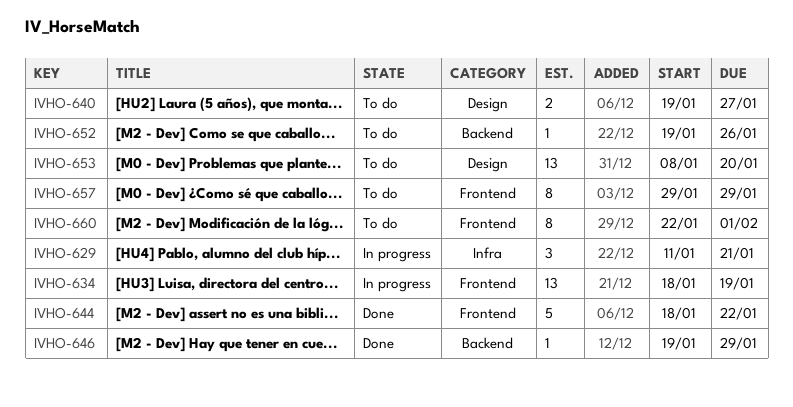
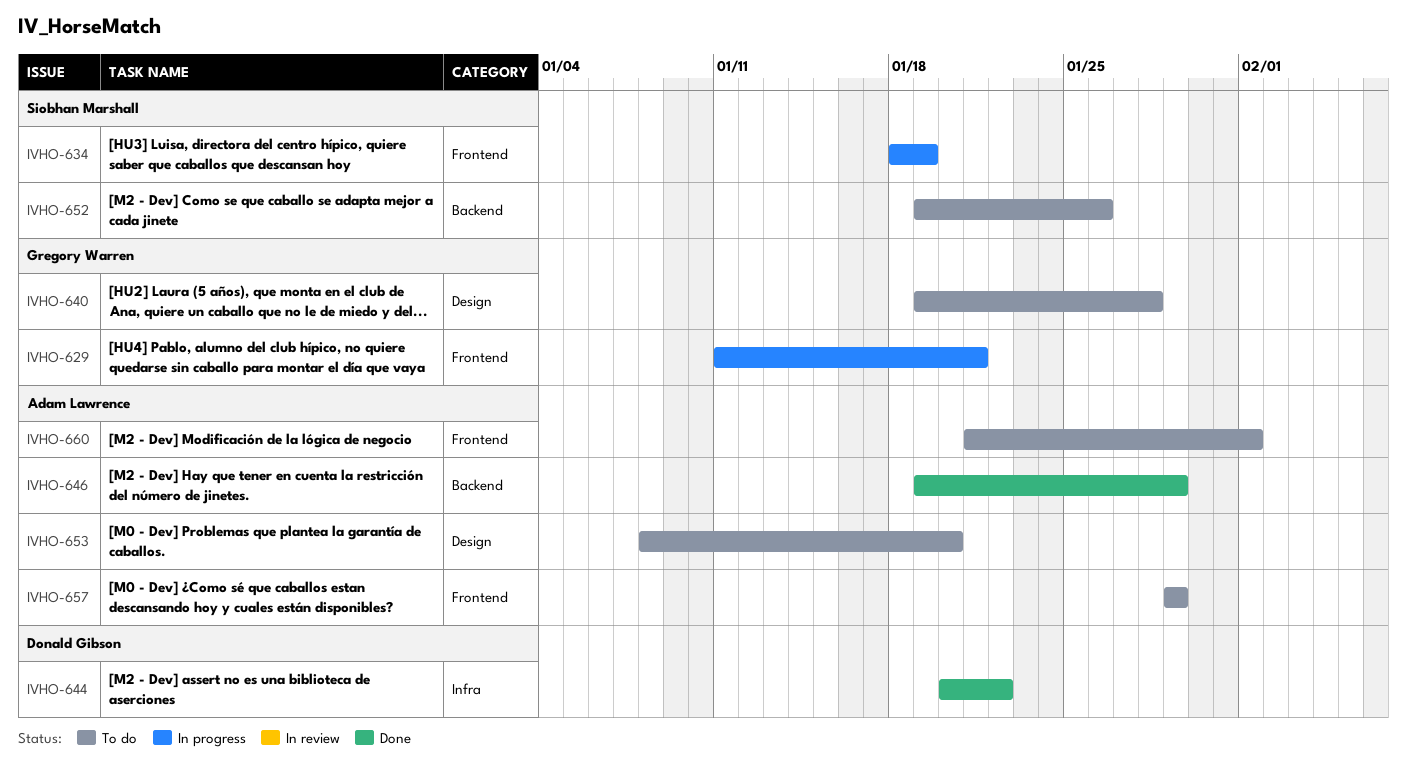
IVHO-629, label: Infra -> Frontend
IVHO-640, due: Jan 27 -> Jan 28
IVHO-644, label: Frontend -> Infra
IVHO-644, start: Jan 18 -> Jan 20
IVHO-660, start: Jan 22 -> Jan 21

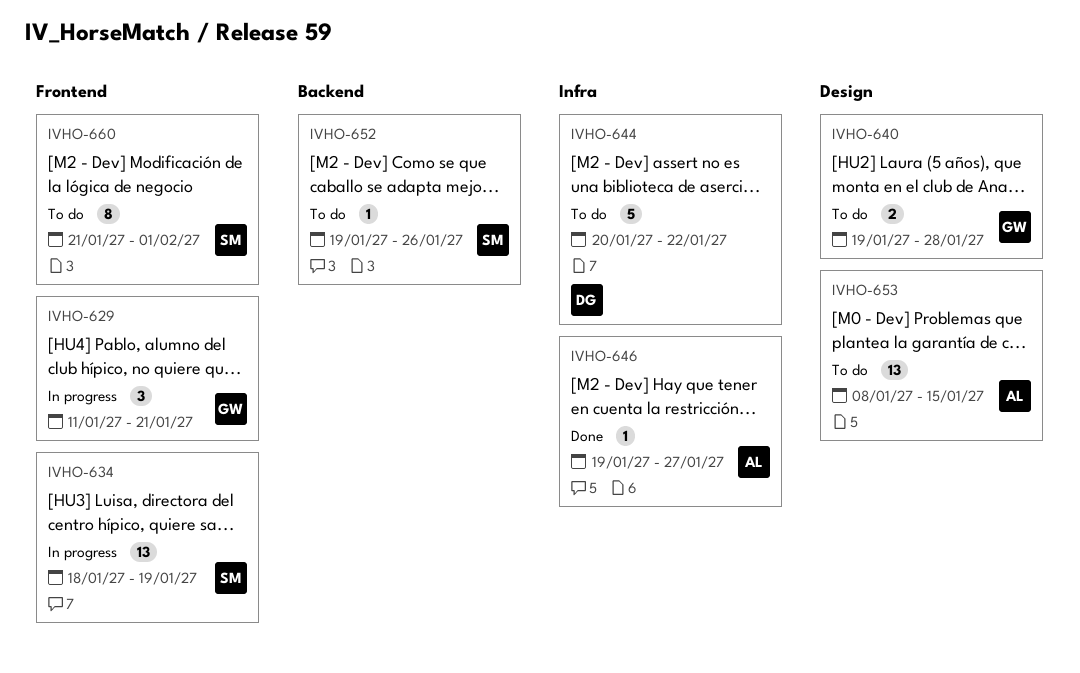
IVHO-644, status: Done -> To do
IVHO-646, label: Backend -> Infra
IVHO-646, due: Jan 29 -> Jan 27
IVHO-653, due: Jan 20 -> Jan 15
IVHO-657: present -> none
IVHO-660, owner: Adam Lawrence -> Siobhan Marshall

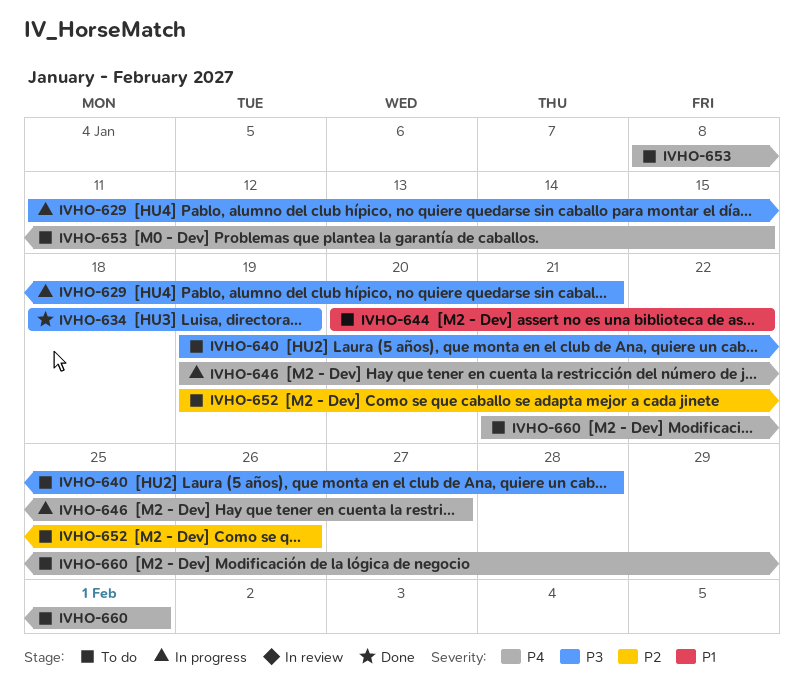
IVHO-634, status: In progress -> Done
IVHO-646, status: Done -> In progress

